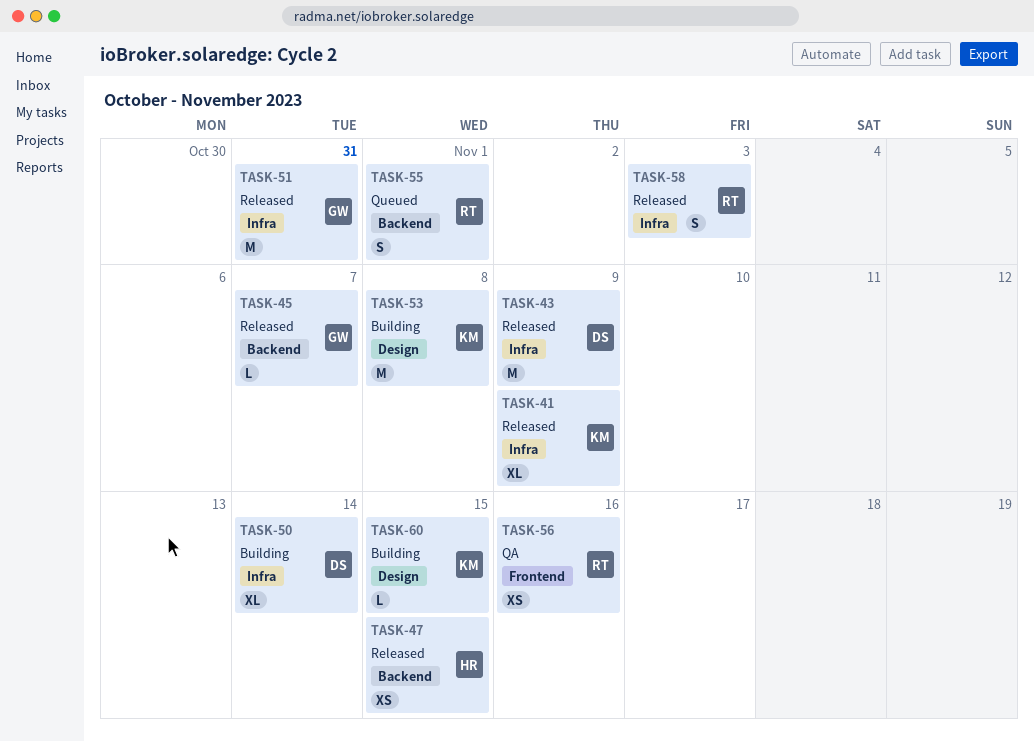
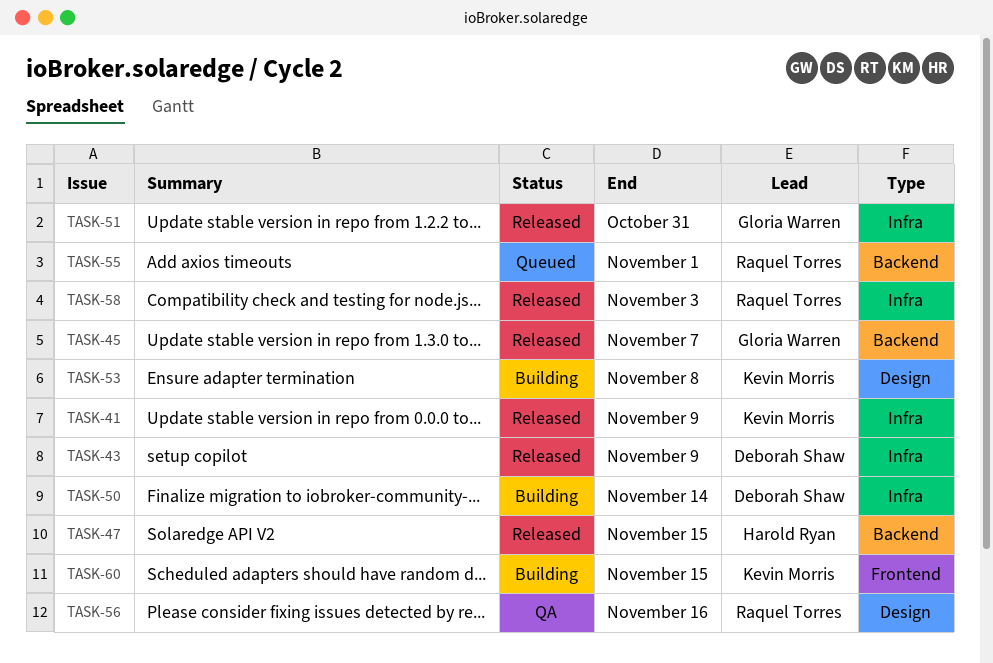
TASK-56, label: Frontend -> Design
TASK-60, label: Design -> Frontend

